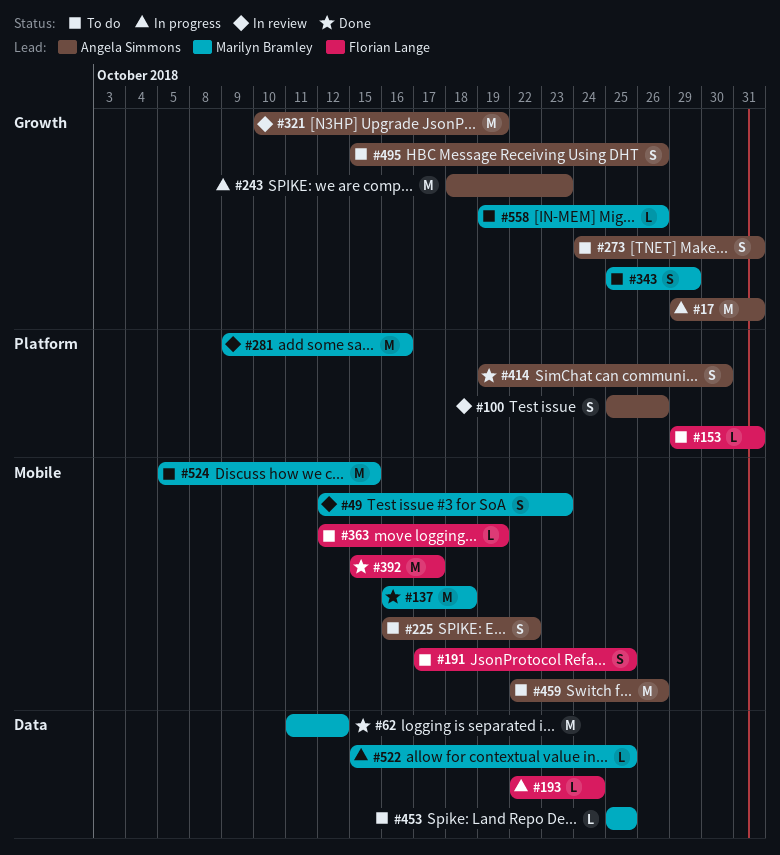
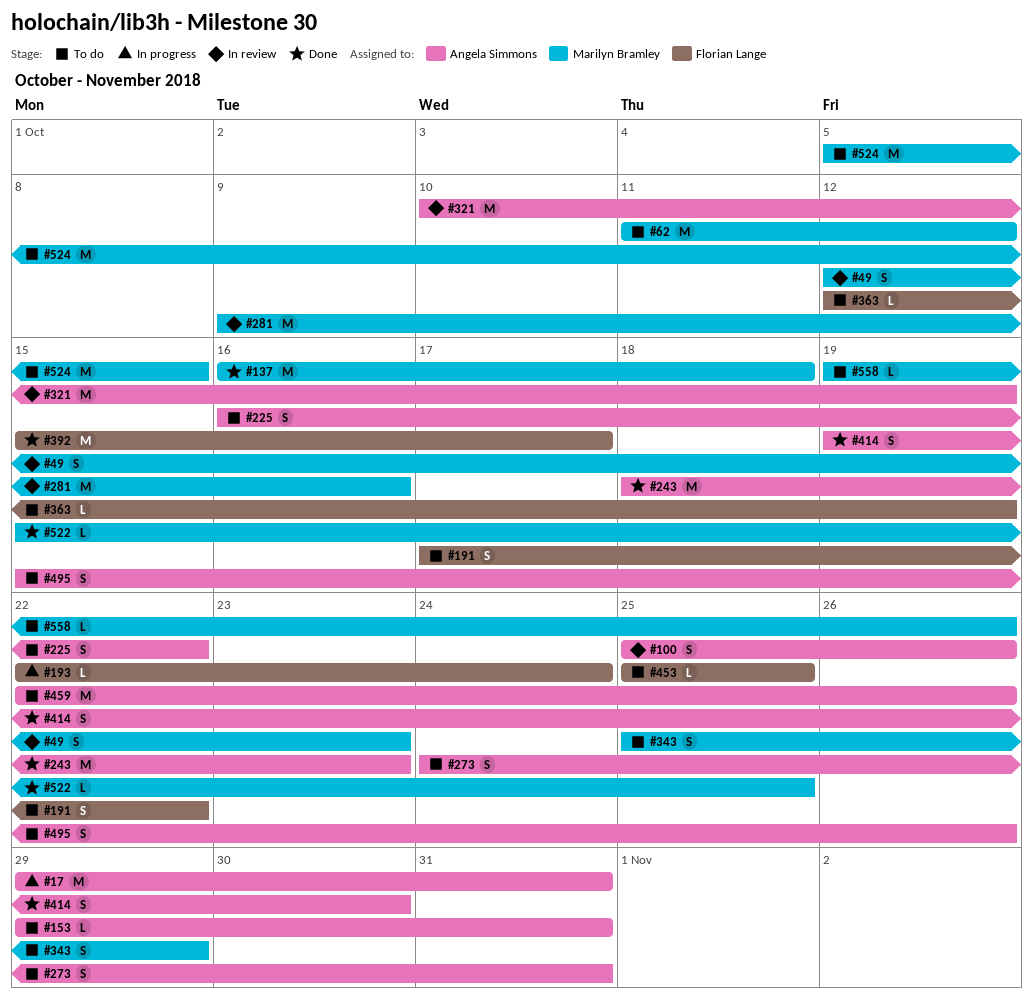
#62, status: Done -> To do
#153, owner: Florian Lange -> Angela Simmons
#191, due: Oct 25 -> Oct 22
#243, status: In progress -> Done
#453, owner: Marilyn Bramley -> Florian Lange
#522, status: In progress -> Done

